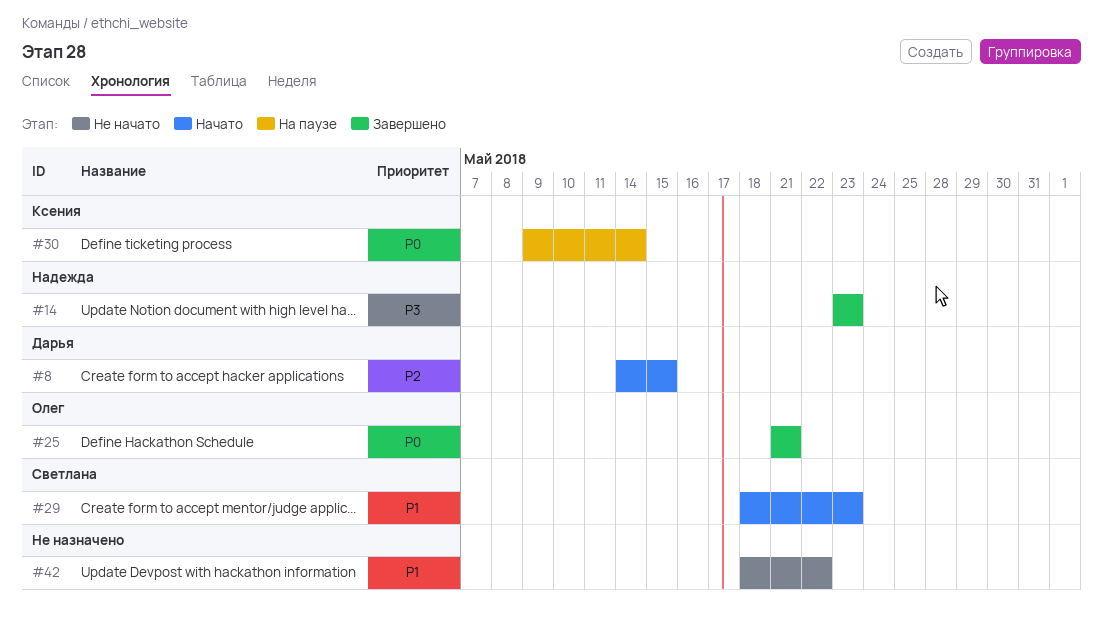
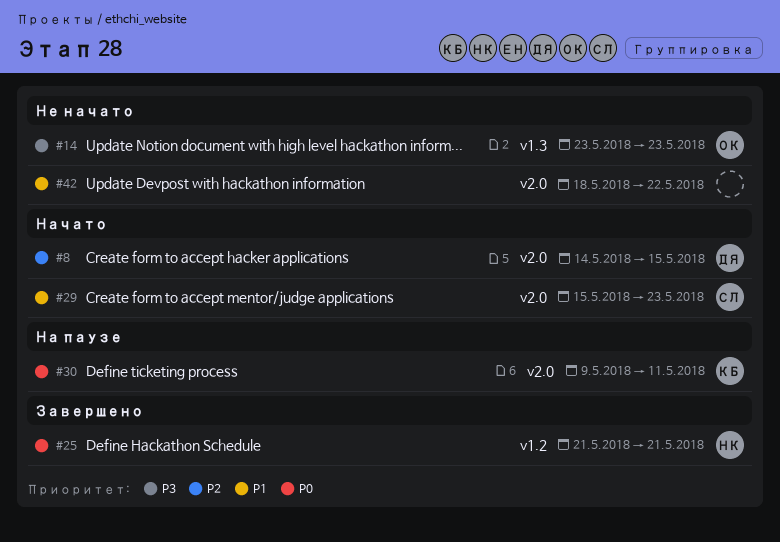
#14, status: Завершено -> Не начато
#14, owner: Надежда -> Олег
#25, owner: Олег -> Надежда
#29, start: May 18 -> May 15
#30, due: May 14 -> May 11

